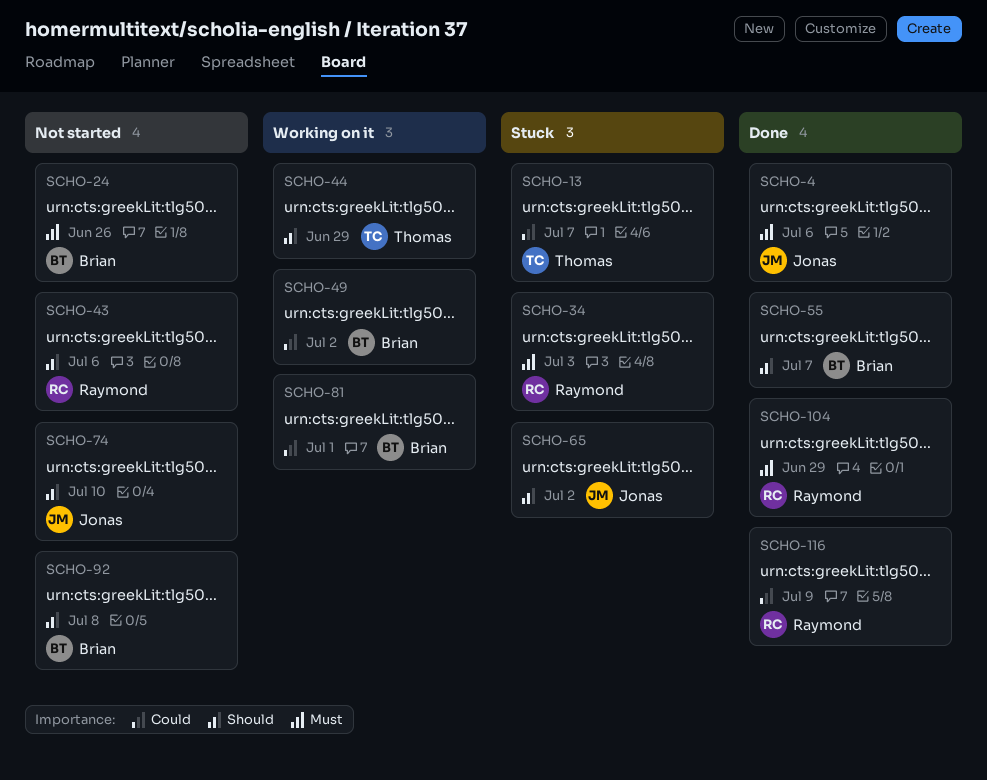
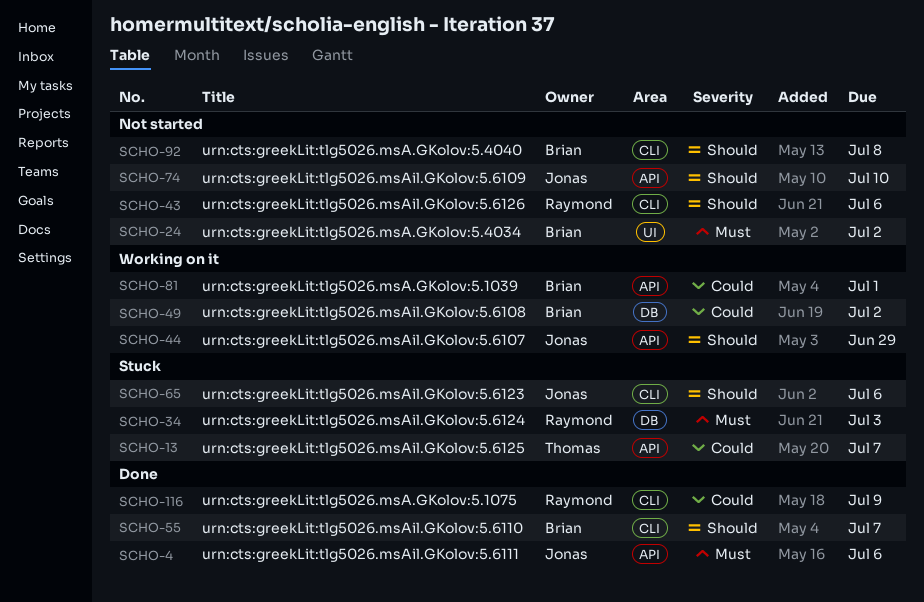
SCHO-24, due: Jun 26 -> Jul 2
SCHO-44, owner: Thomas -> Jonas
SCHO-65, due: Jul 2 -> Jul 6
SCHO-104: present -> none

